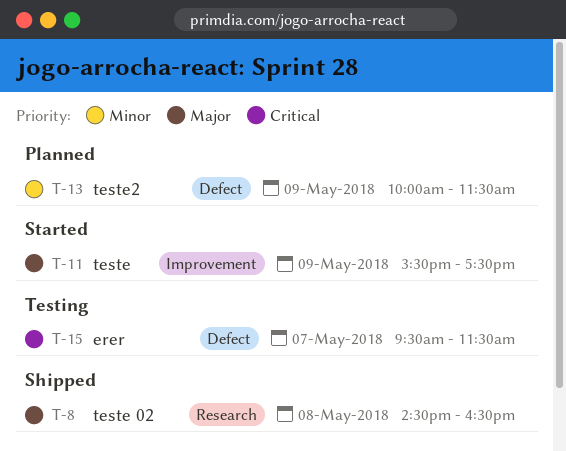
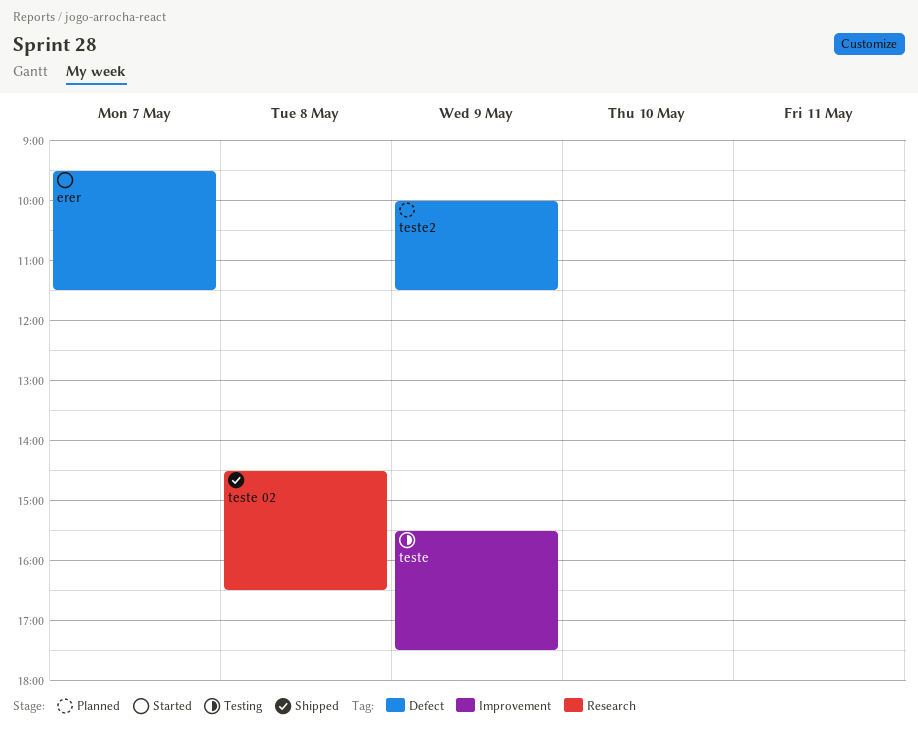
erer, status: Testing -> Started
teste, status: Started -> Testing

